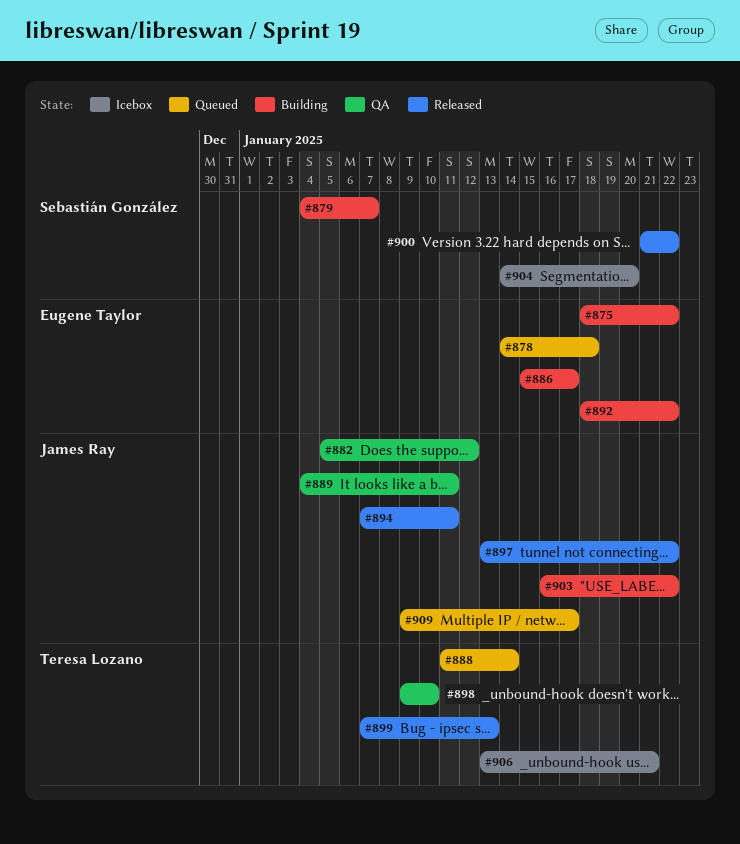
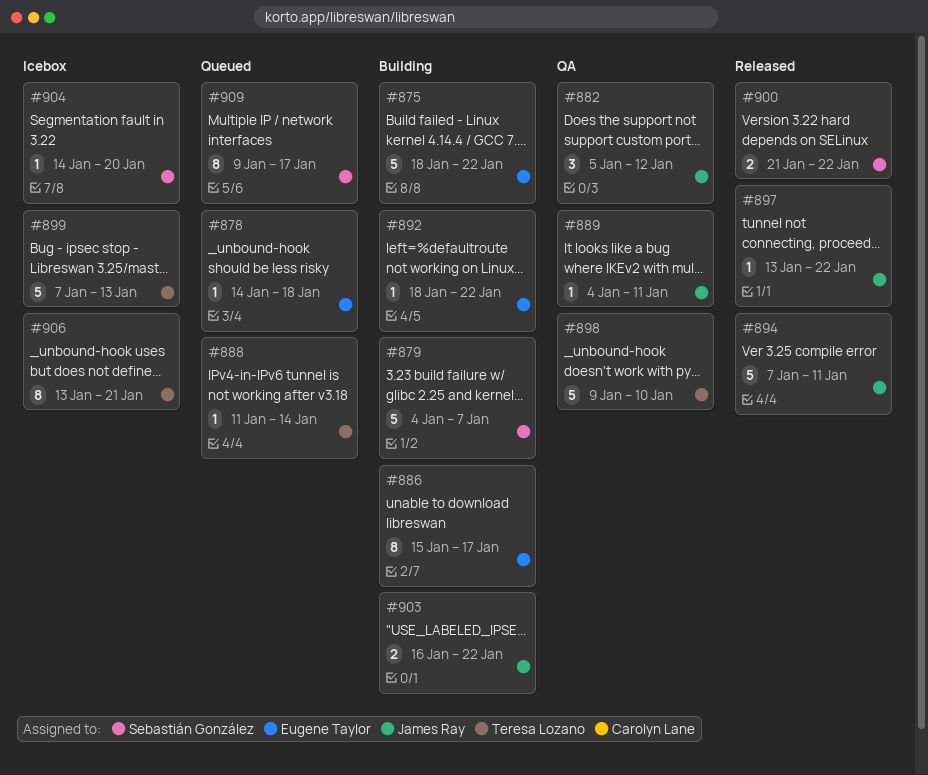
#899, status: Released -> Icebox
#909, owner: James Ray -> Sebastián González

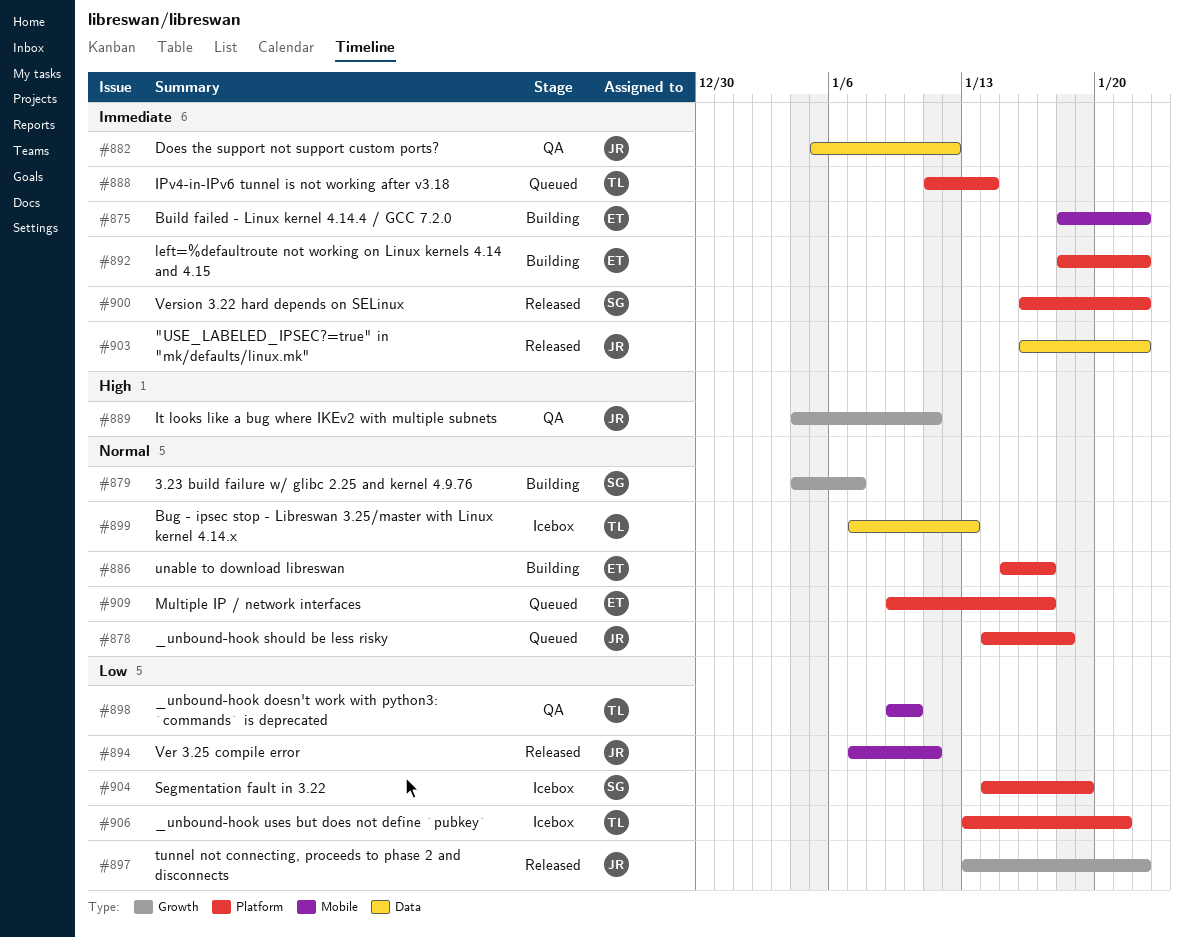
#878, owner: Eugene Taylor -> James Ray
#900, start: Jan 21 -> Jan 16
#903, status: Building -> Released
#904, due: Jan 20 -> Jan 19
#909, owner: Sebastián González -> Eugene Taylor

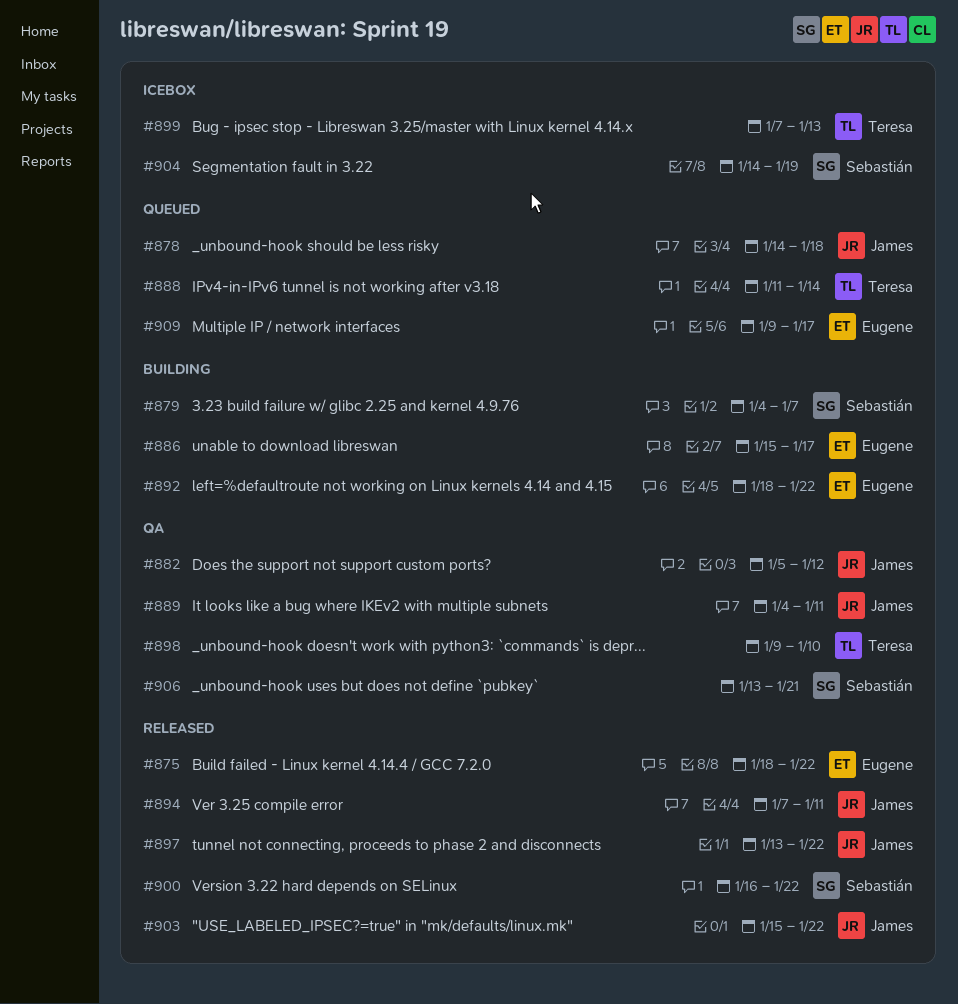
#875, status: Building -> Released
#903, start: Jan 16 -> Jan 15
#906, status: Icebox -> QA
#906, owner: Teresa -> Sebastián

